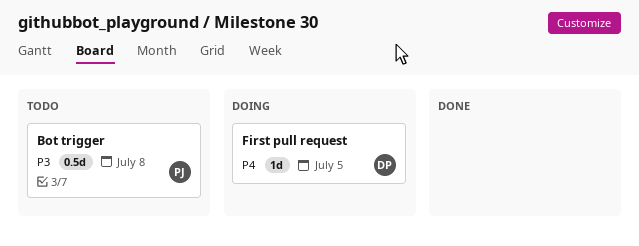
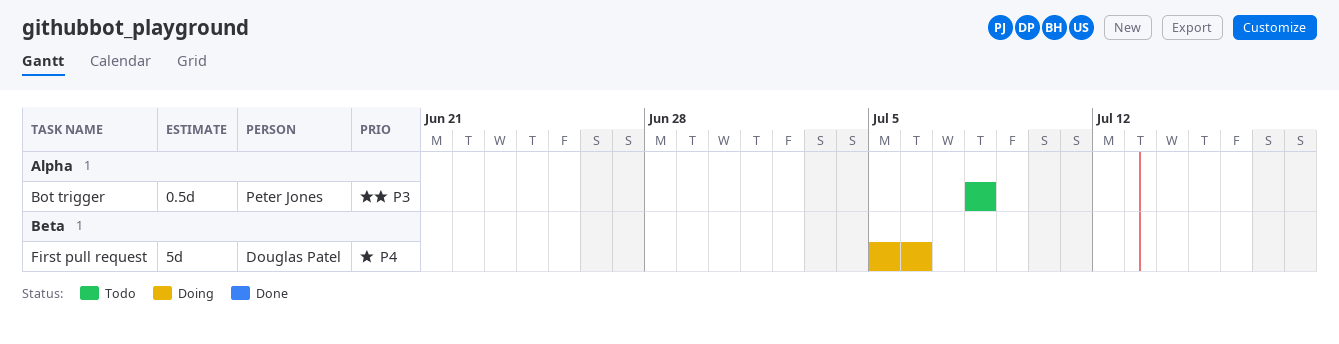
First pull request, estimate: 1d -> 5d
First pull request, due: Jul 5 -> Jul 6

